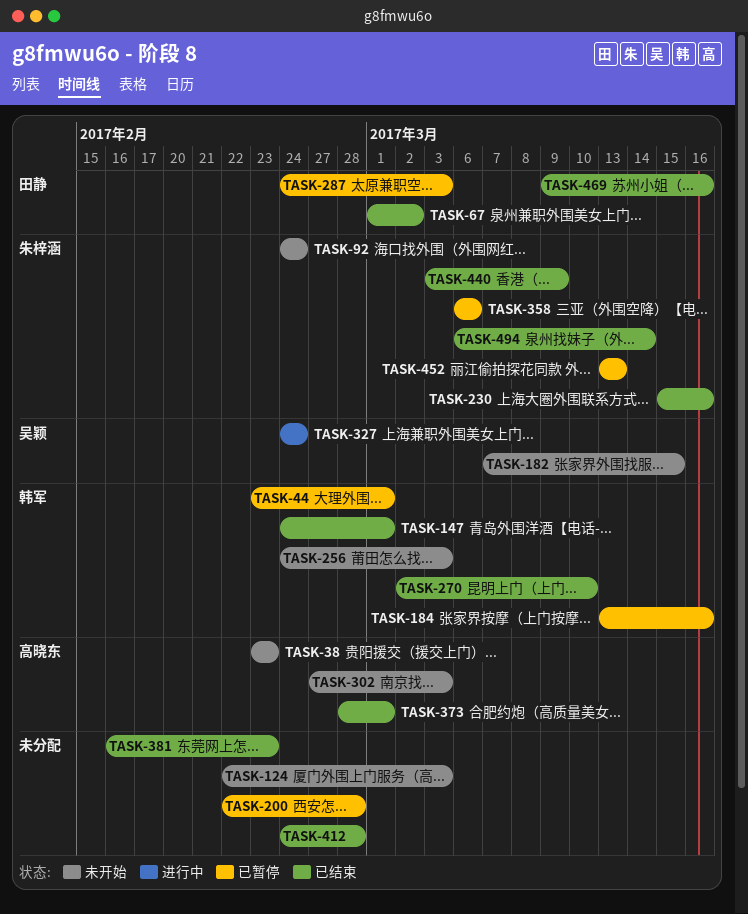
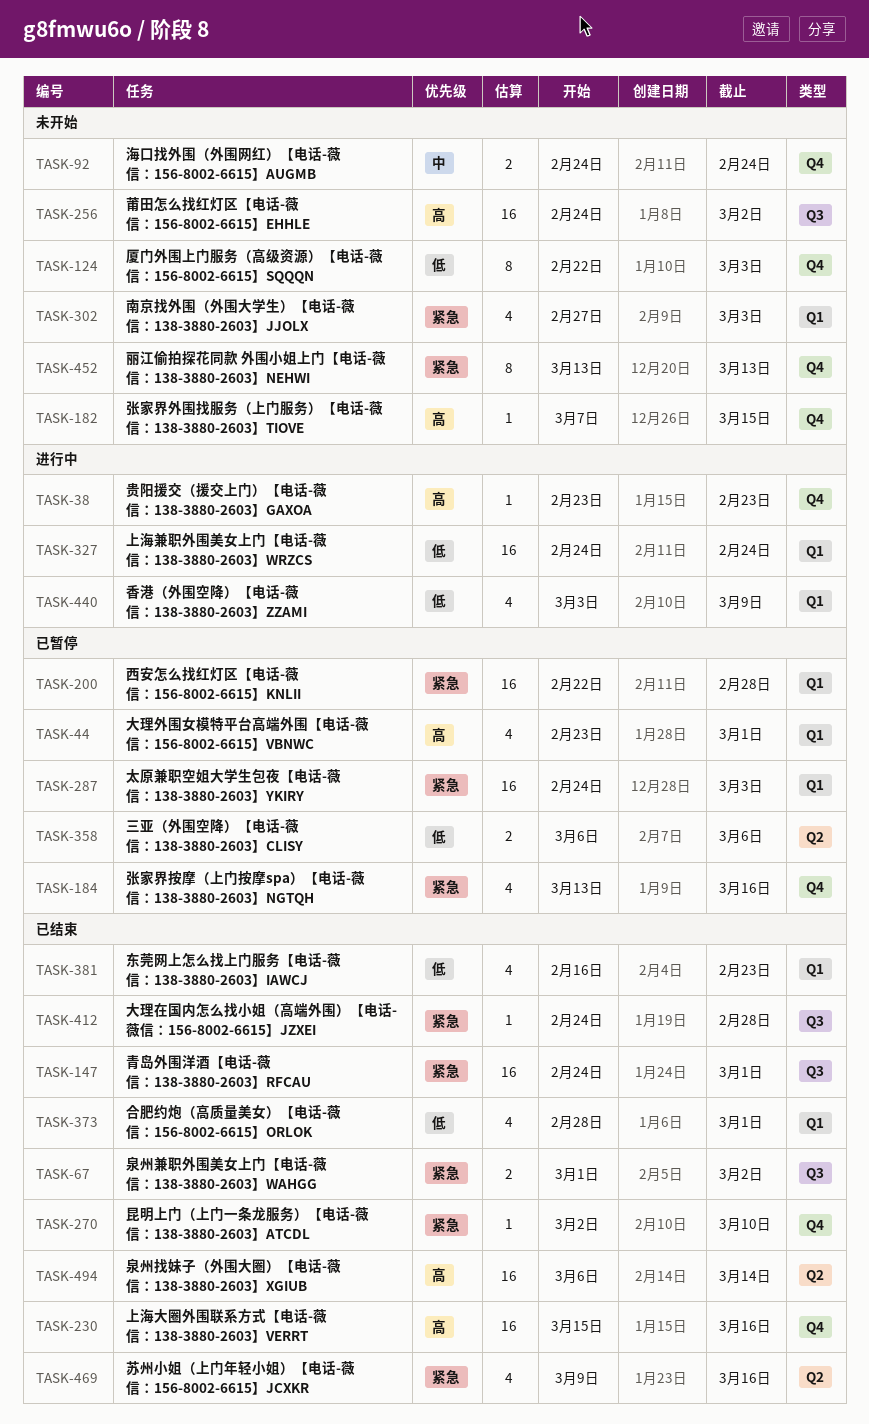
TASK-38, status: 未开始 -> 进行中
TASK-256, due: Mar 3 -> Mar 2
TASK-440, status: 已结束 -> 进行中
TASK-452, status: 已暂停 -> 未开始

